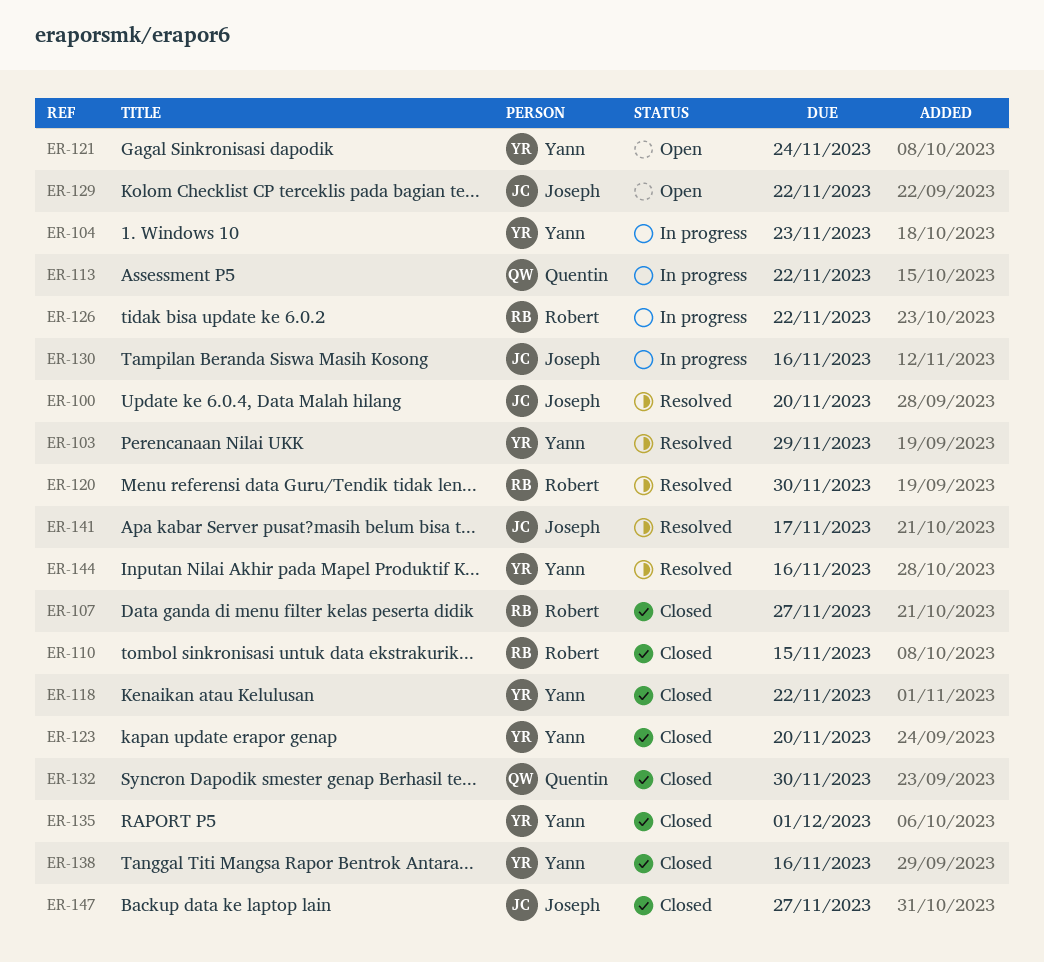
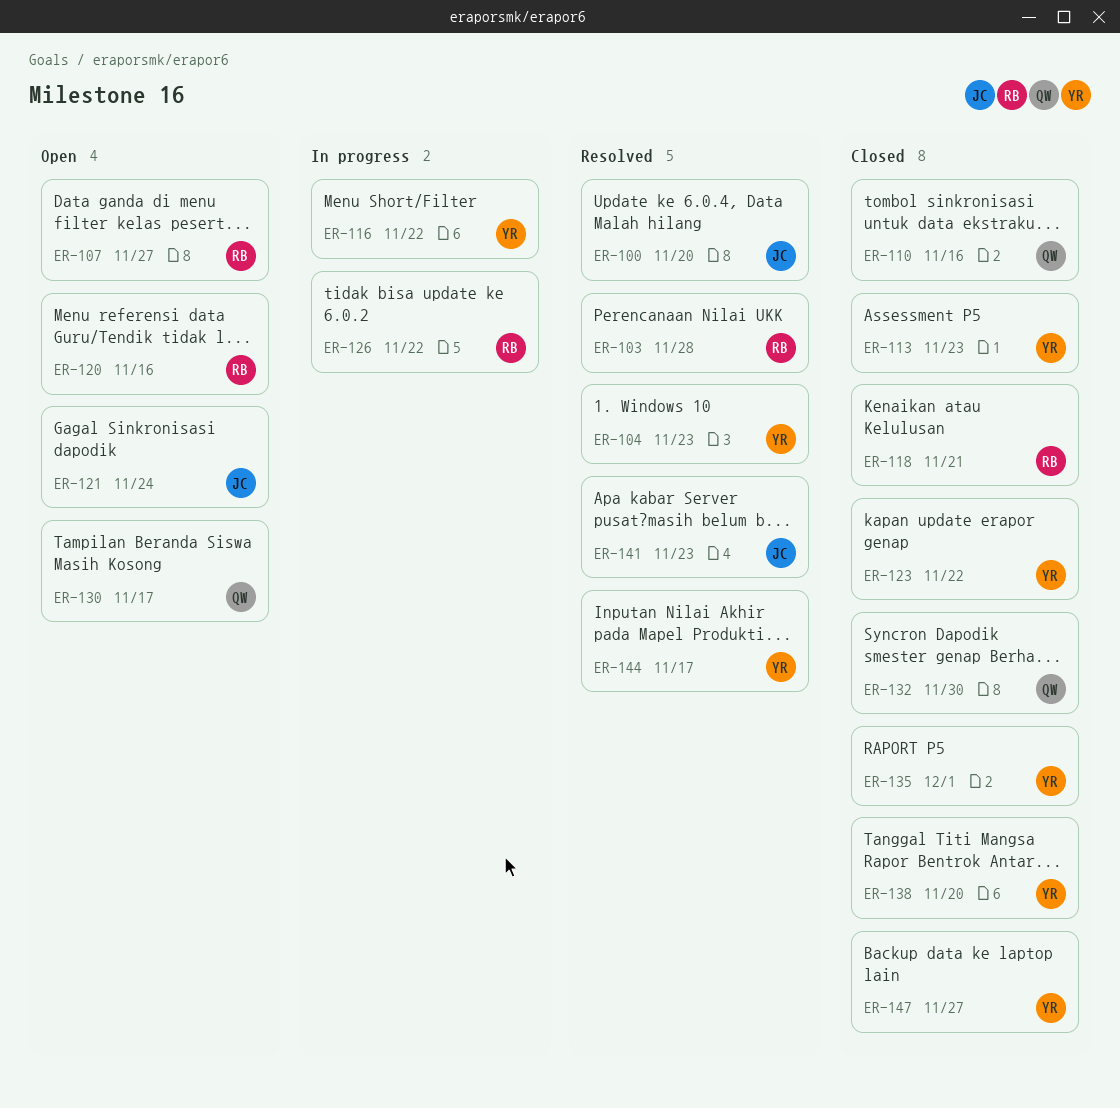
ER-103, owner: Yann -> Robert
ER-103, due: Nov 29 -> Nov 28
ER-104, status: In progress -> Resolved
ER-107, status: Closed -> Open
ER-110, owner: Robert -> Quentin
ER-110, due: Nov 15 -> Nov 16
ER-113, status: In progress -> Closed
ER-113, owner: Quentin -> Yann
ER-113, due: Nov 22 -> Nov 23
ER-116: none -> present
ER-118, owner: Yann -> Robert
ER-118, due: Nov 22 -> Nov 21
ER-120, status: Resolved -> Open
ER-120, due: Nov 30 -> Nov 16
ER-121, owner: Yann -> Joseph
ER-123, due: Nov 20 -> Nov 22
ER-129: present -> none
ER-130, status: In progress -> Open
ER-130, owner: Joseph -> Quentin
ER-130, due: Nov 16 -> Nov 17
ER-138, due: Nov 16 -> Nov 20
ER-141, due: Nov 17 -> Nov 23
ER-144, due: Nov 16 -> Nov 17
ER-147, owner: Joseph -> Yann

